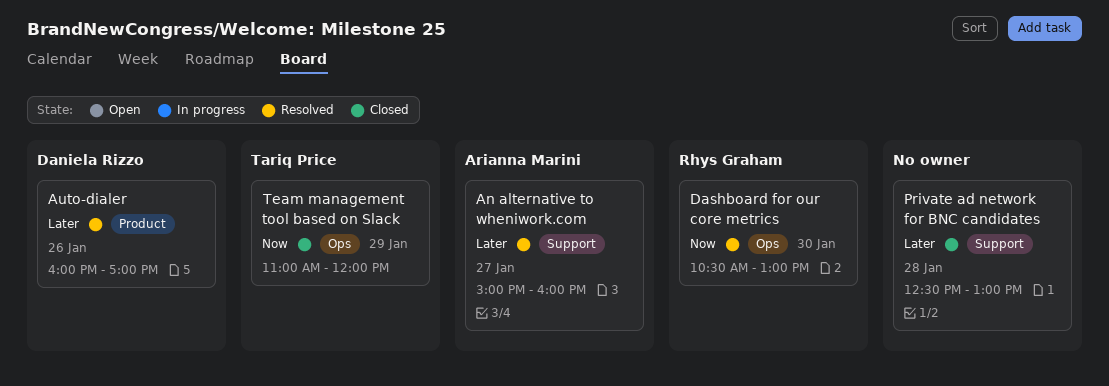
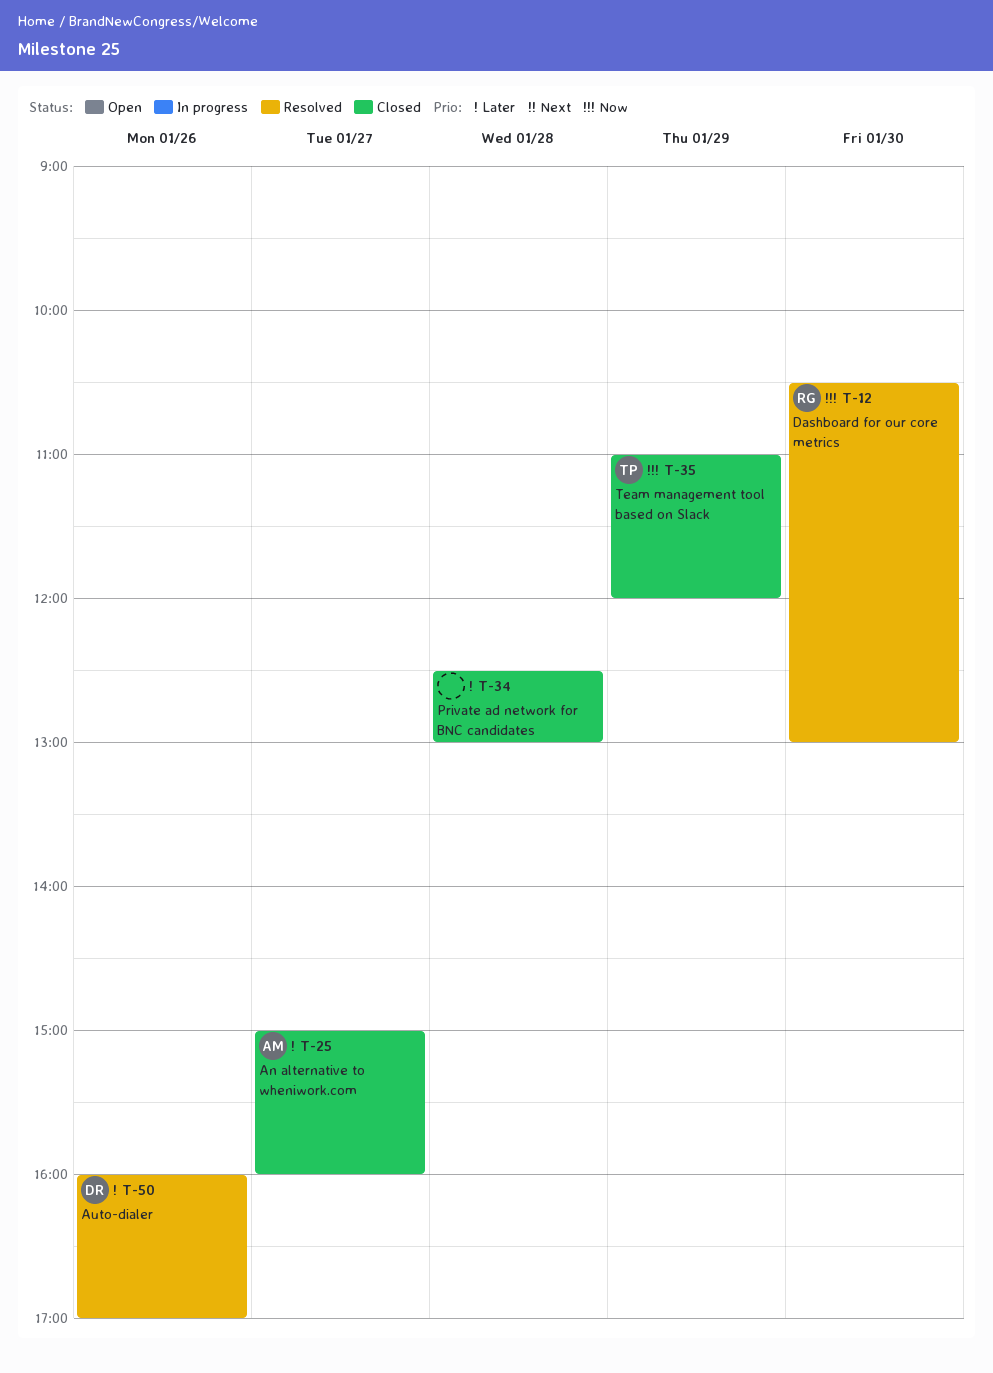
An alternative to wheniwork.com, status: Resolved -> Closed

